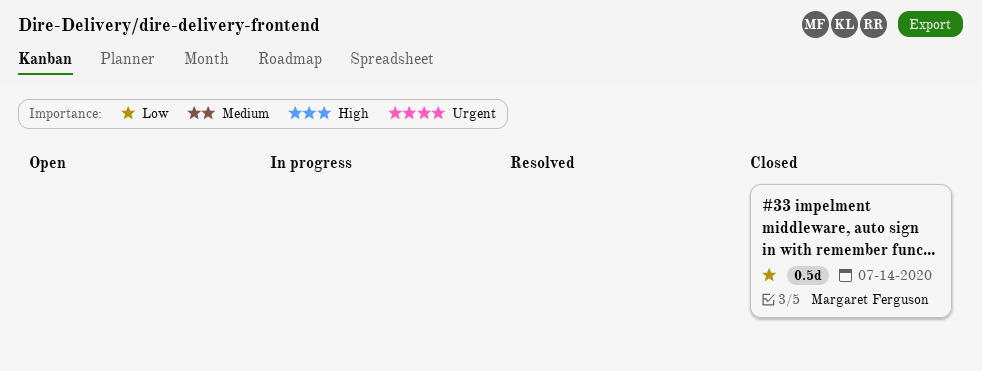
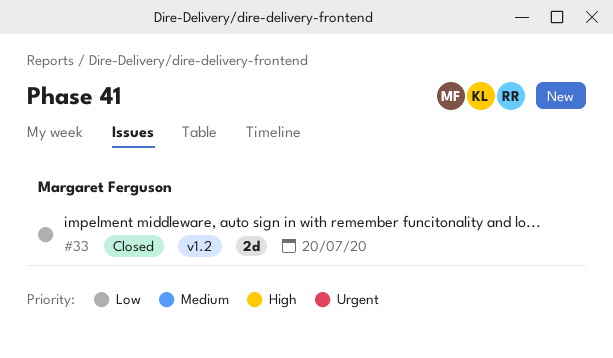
#33, estimate: 0.5d -> 2d
#33, due: Jul 14 -> Jul 20

